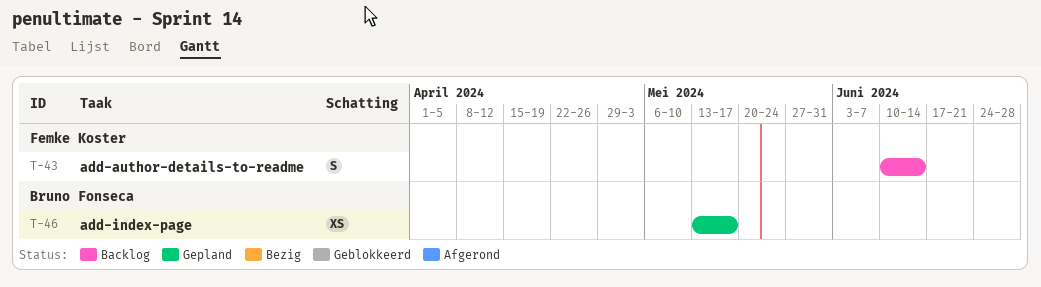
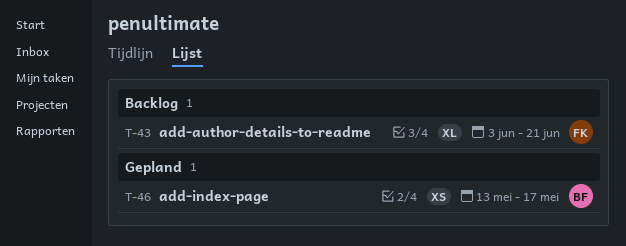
T-43, estimate: S -> XL
T-43, start: Jun 10 -> Jun 3
T-43, due: Jun 14 -> Jun 21

